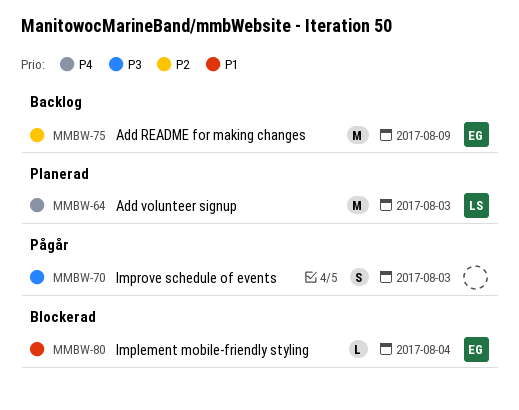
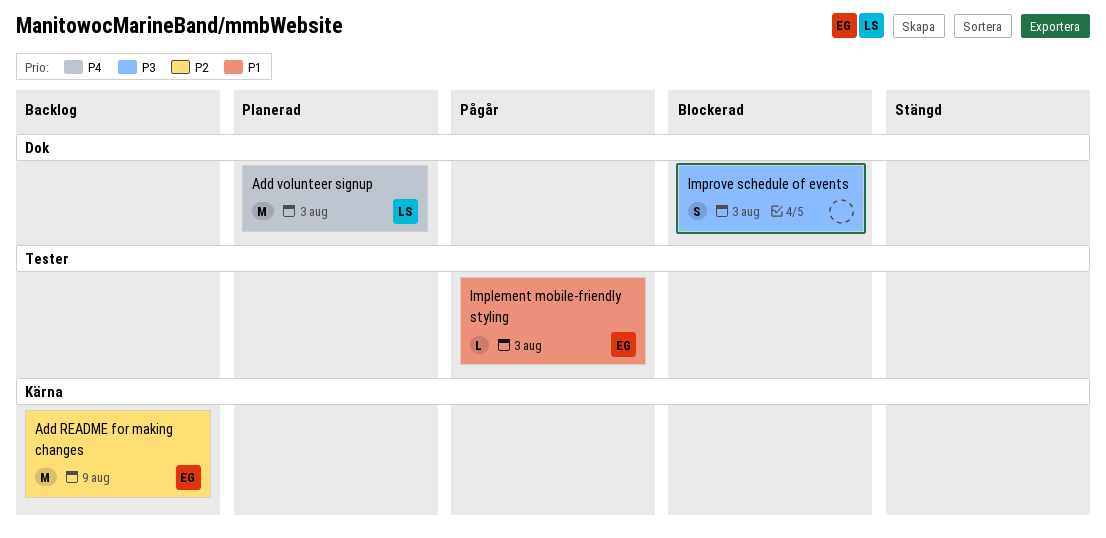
Implement mobile-friendly styling, status: Blockerad -> Pågår
Implement mobile-friendly styling, due: Aug 4 -> Aug 3
Improve schedule of events, status: Pågår -> Blockerad

